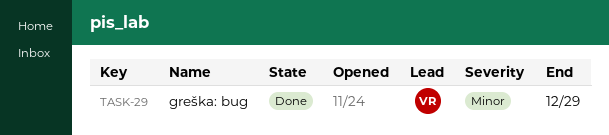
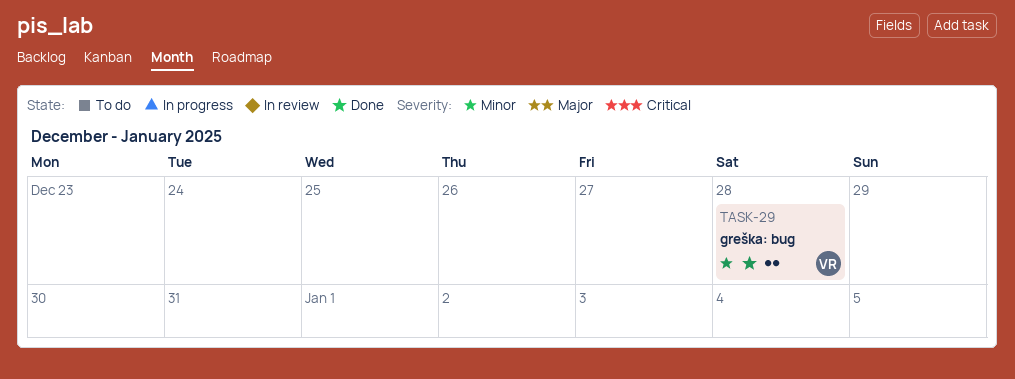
TASK-29, due: Dec 29 -> Dec 28

